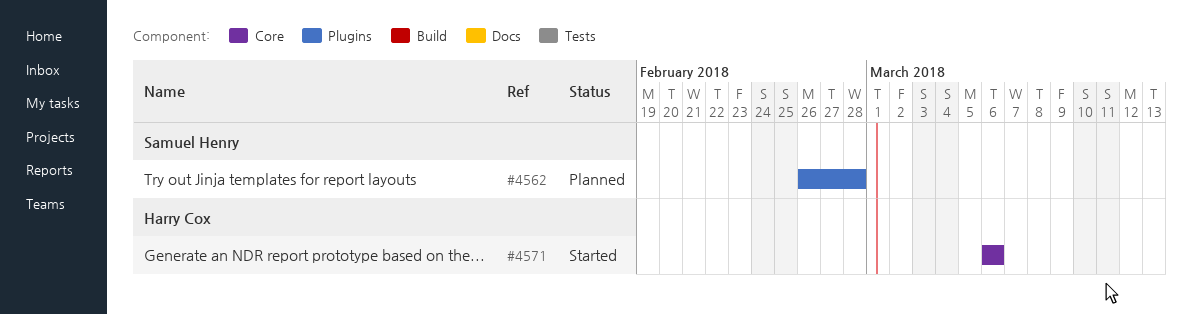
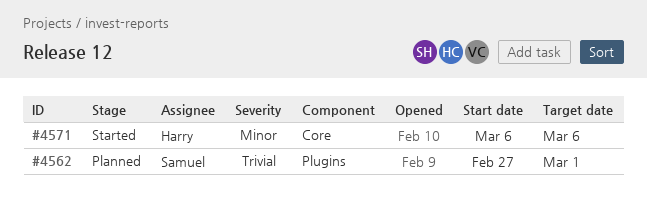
#4562, start: Feb 26 -> Feb 27
#4562, due: Feb 28 -> Mar 1

